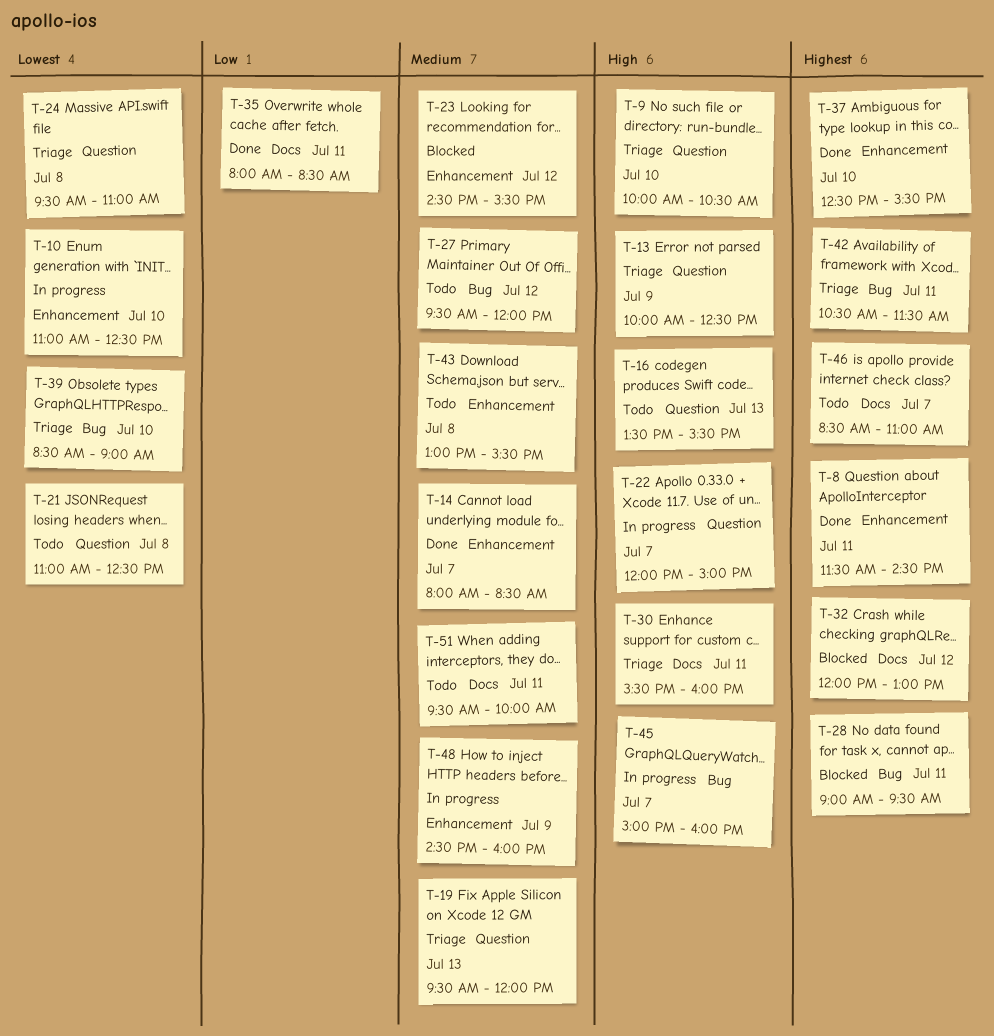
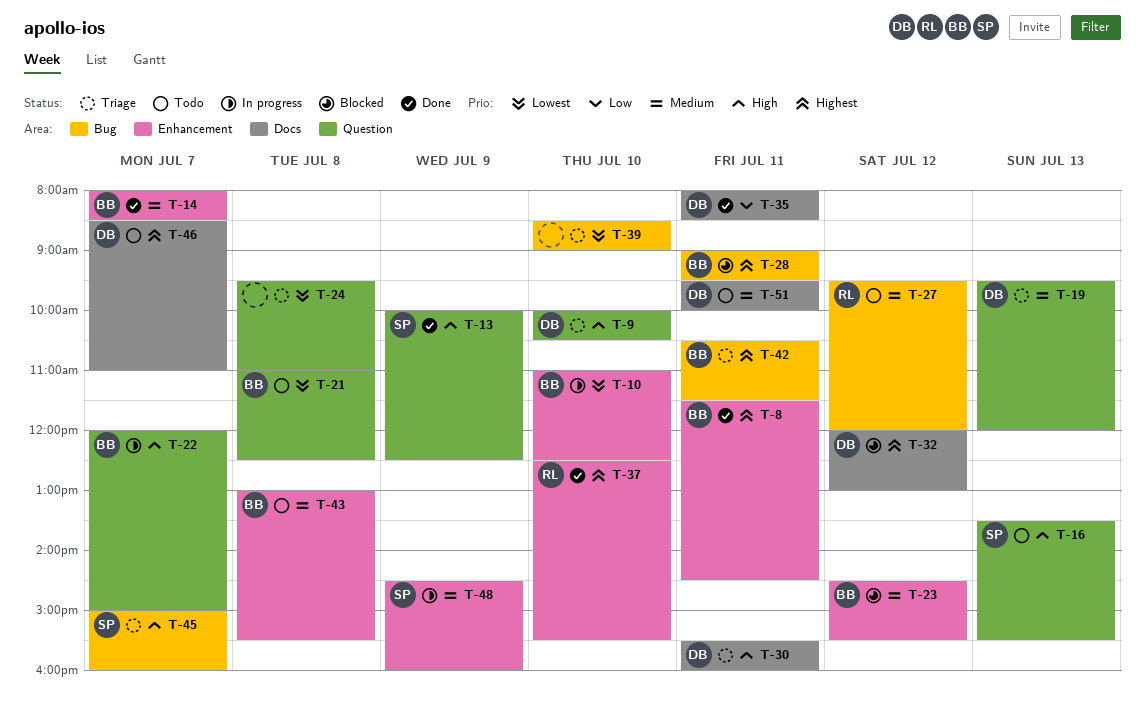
T-13, status: Triage -> Done
T-45, status: In progress -> Triage

